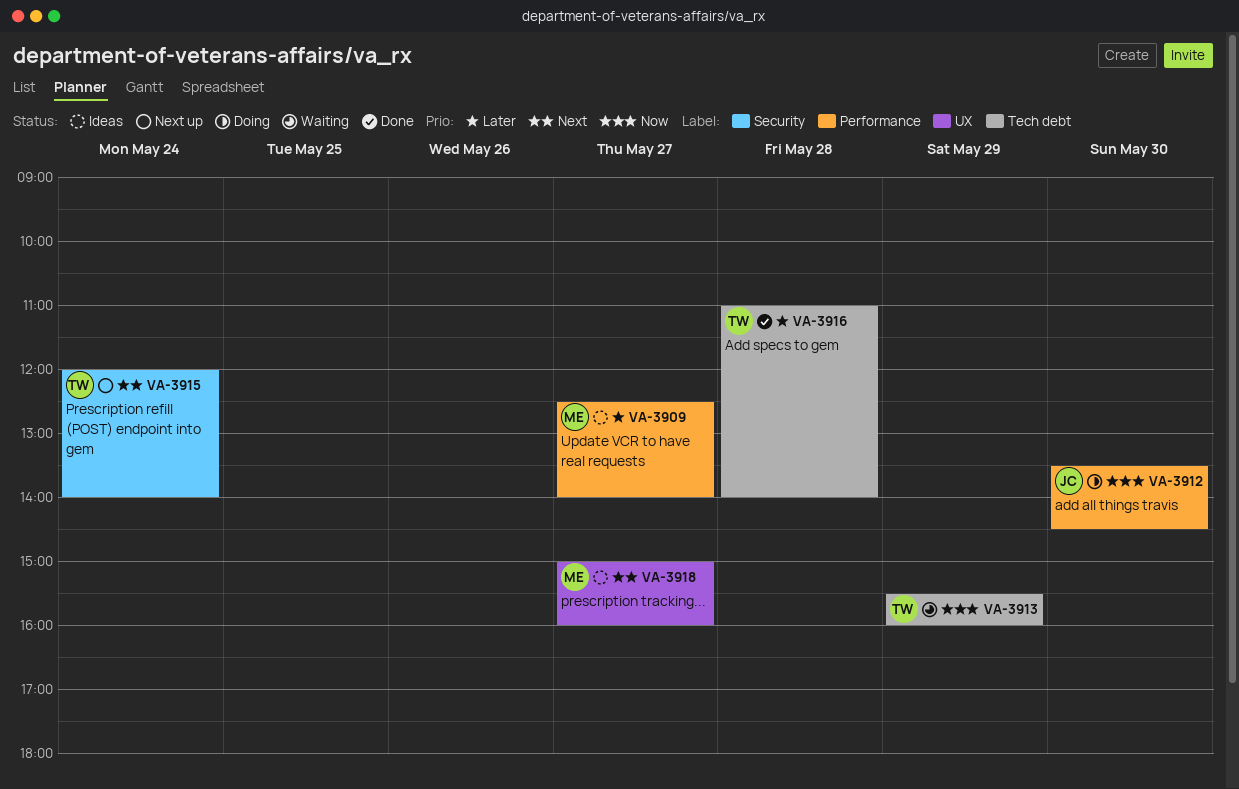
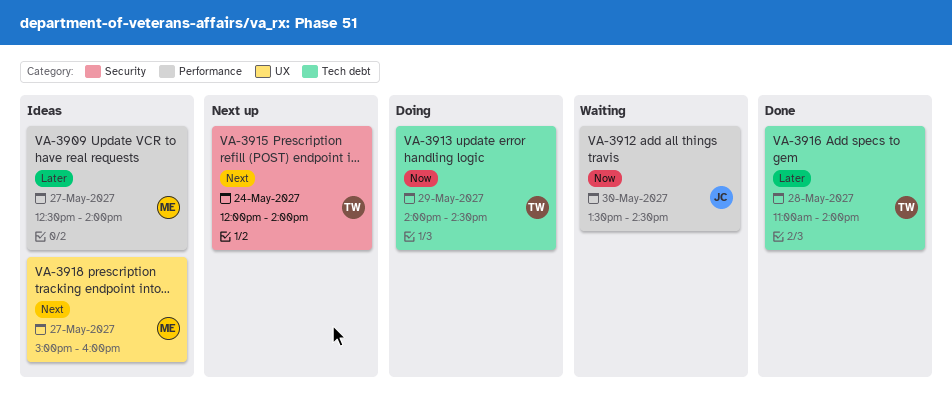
VA-3912, status: Doing -> Waiting
VA-3913, status: Waiting -> Doing
VA-3913, begins: 15:30 -> 14:00
VA-3913, ends: 16:00 -> 14:30

